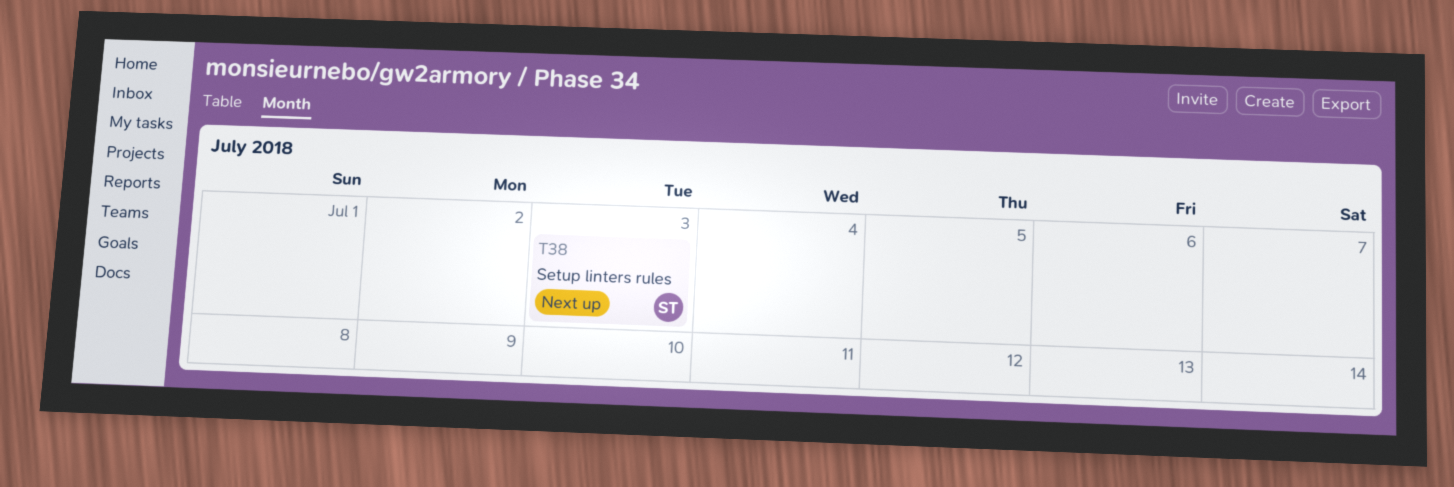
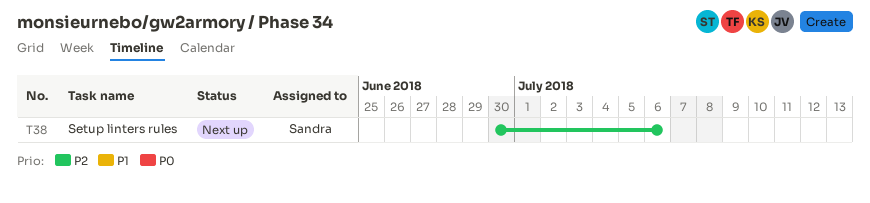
T38, due: Jul 3 -> Jul 6

